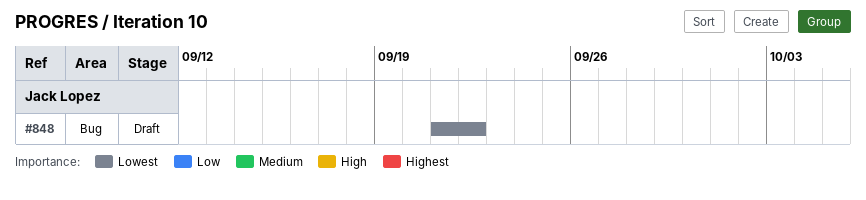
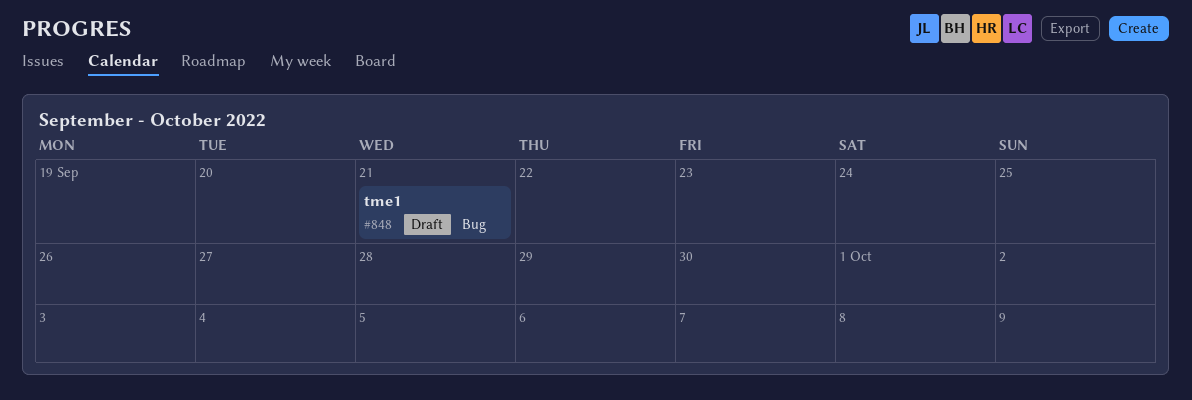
#848, due: Sep 22 -> Sep 21

